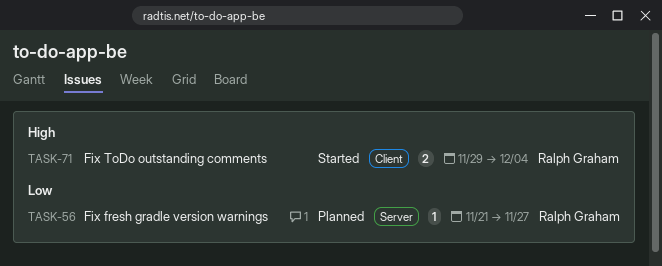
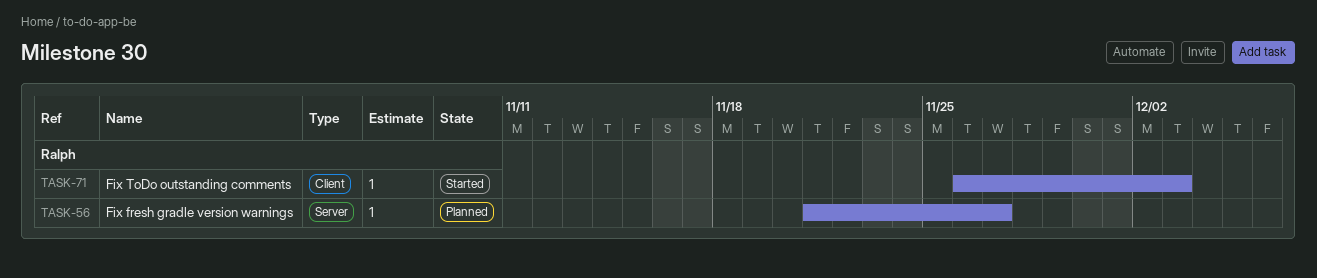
TASK-71, estimate: 2 -> 1
TASK-71, start: Nov 29 -> Nov 26
TASK-71, due: Dec 4 -> Dec 3

